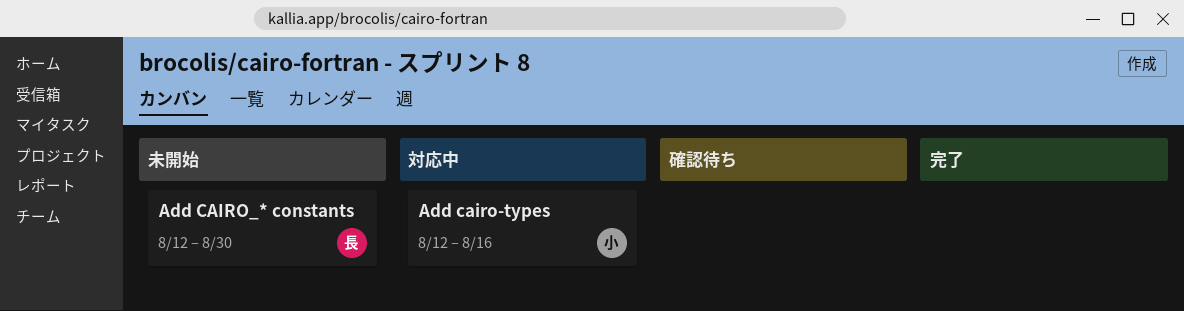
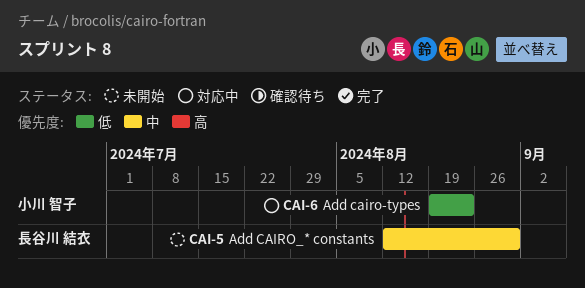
Add cairo-types, start: Aug 12 -> Aug 19
Add cairo-types, due: Aug 16 -> Aug 23

